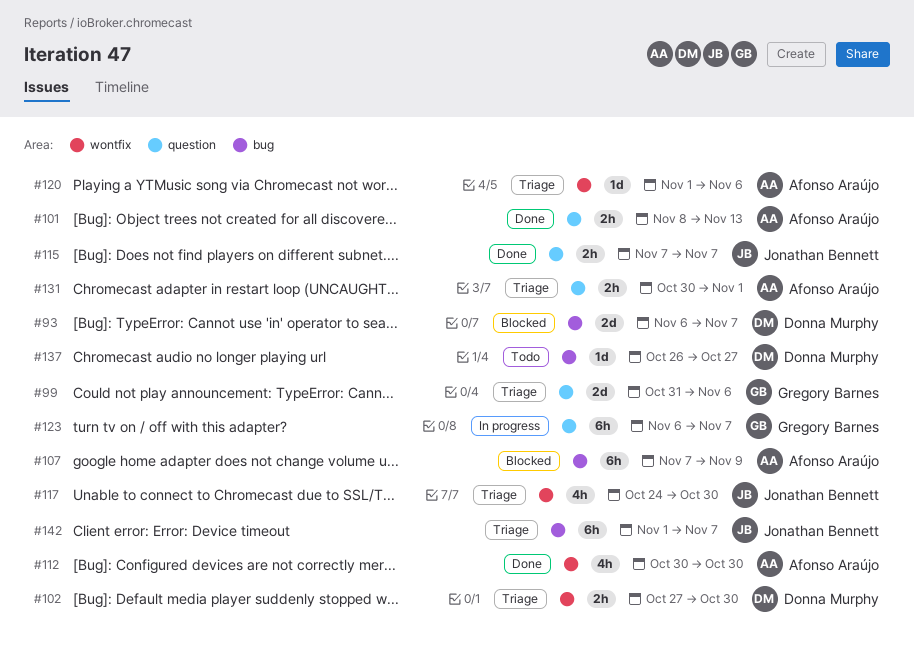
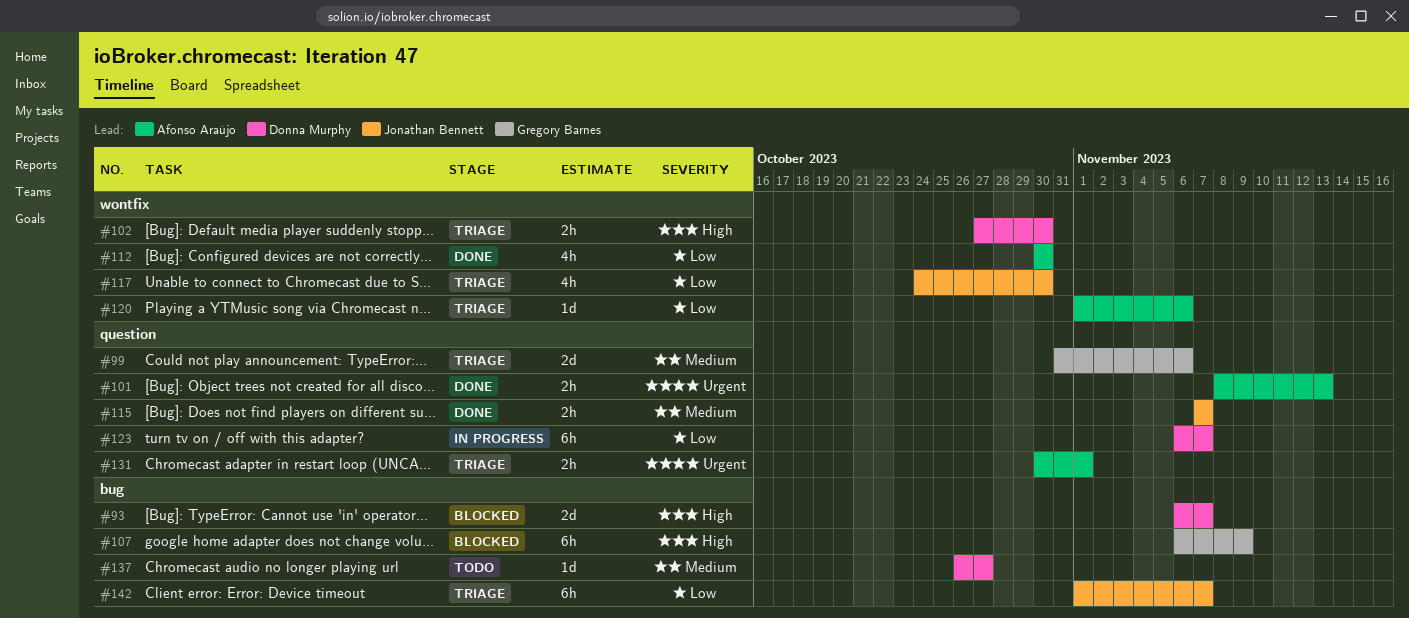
#107, owner: Afonso Araújo -> Gregory Barnes
#107, start: Nov 7 -> Nov 6
#123, owner: Gregory Barnes -> Donna Murphy

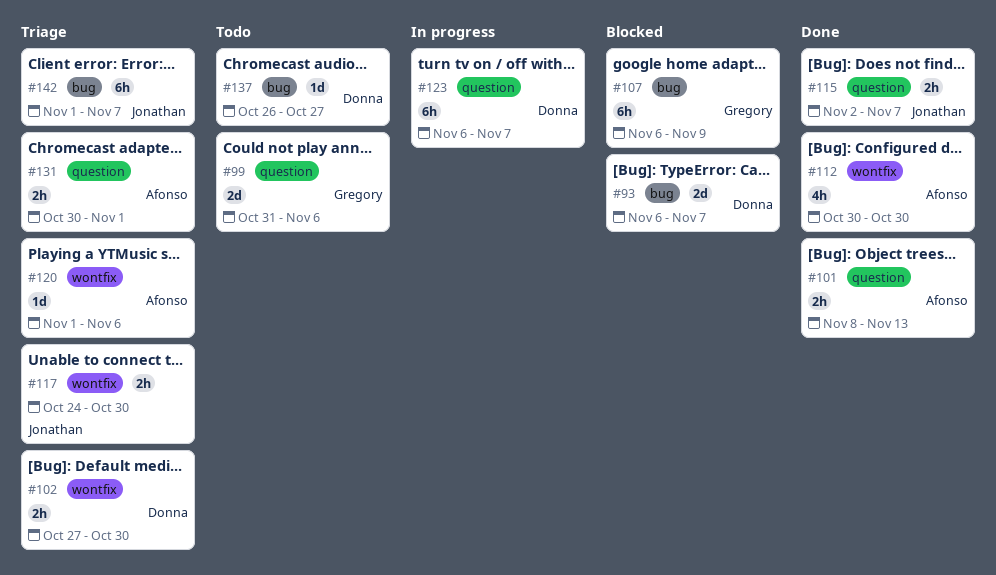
#99, status: Triage -> Todo
#115, start: Nov 7 -> Nov 2
#117, estimate: 4h -> 2h

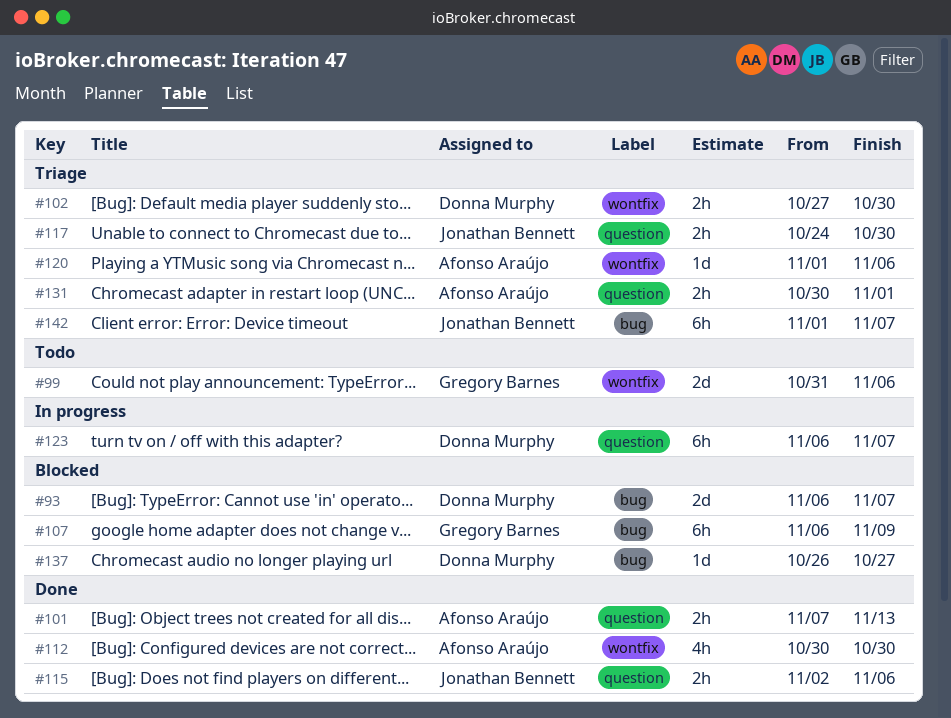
#99, label: question -> wontfix
#101, start: Nov 8 -> Nov 7
#115, due: Nov 7 -> Nov 6
#117, label: wontfix -> question
#137, status: Todo -> Blocked

